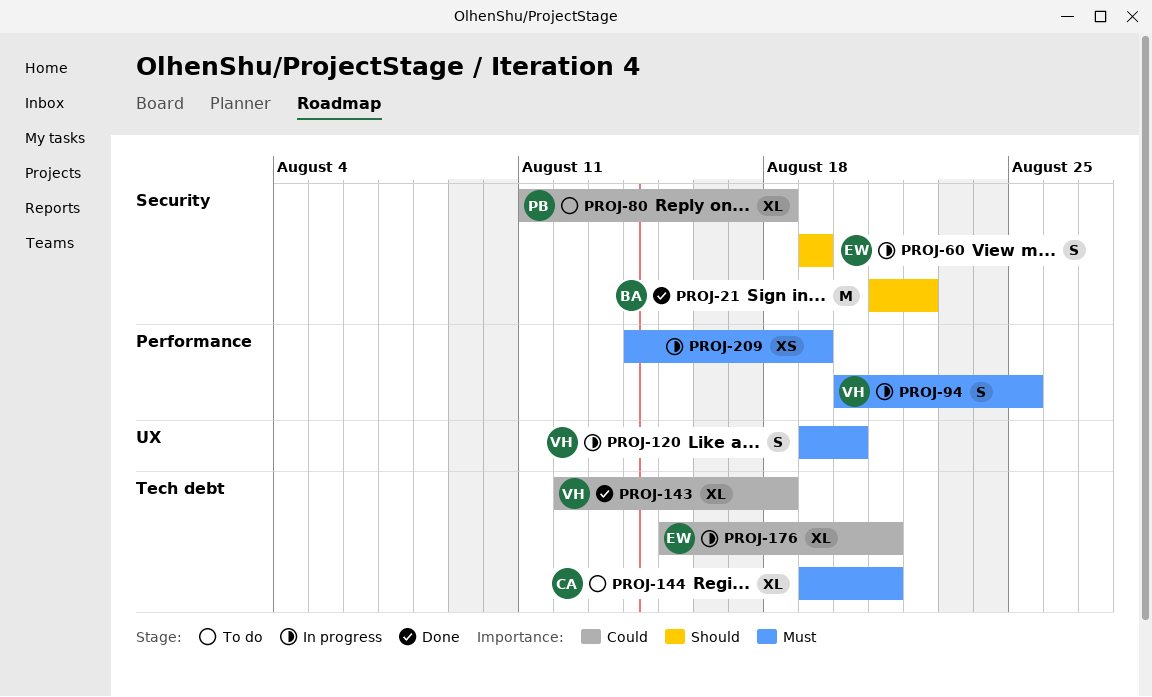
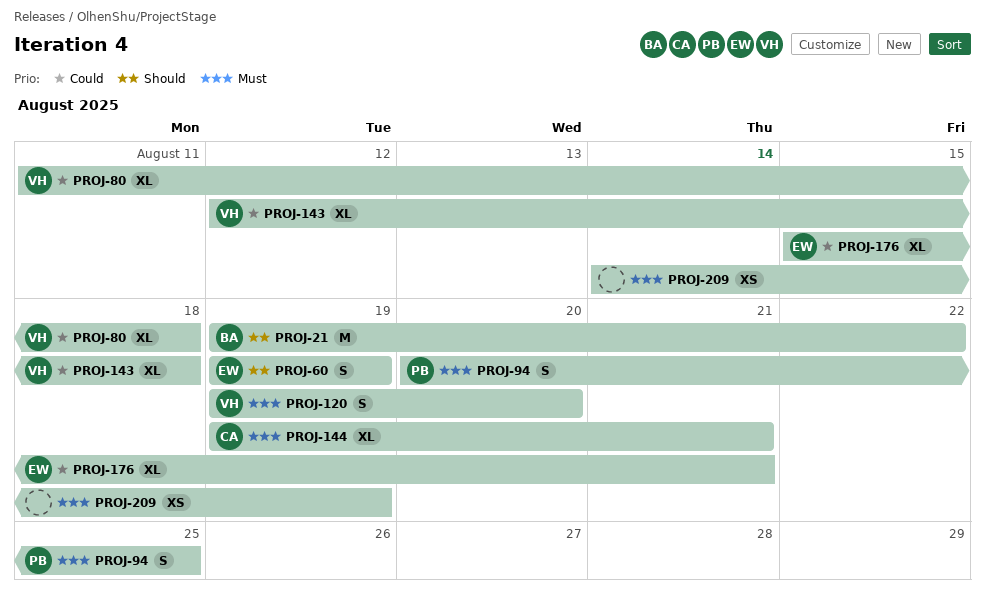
PROJ-21, start: Aug 21 -> Aug 19
PROJ-80, owner: PB -> VH
PROJ-94, owner: VH -> PB

